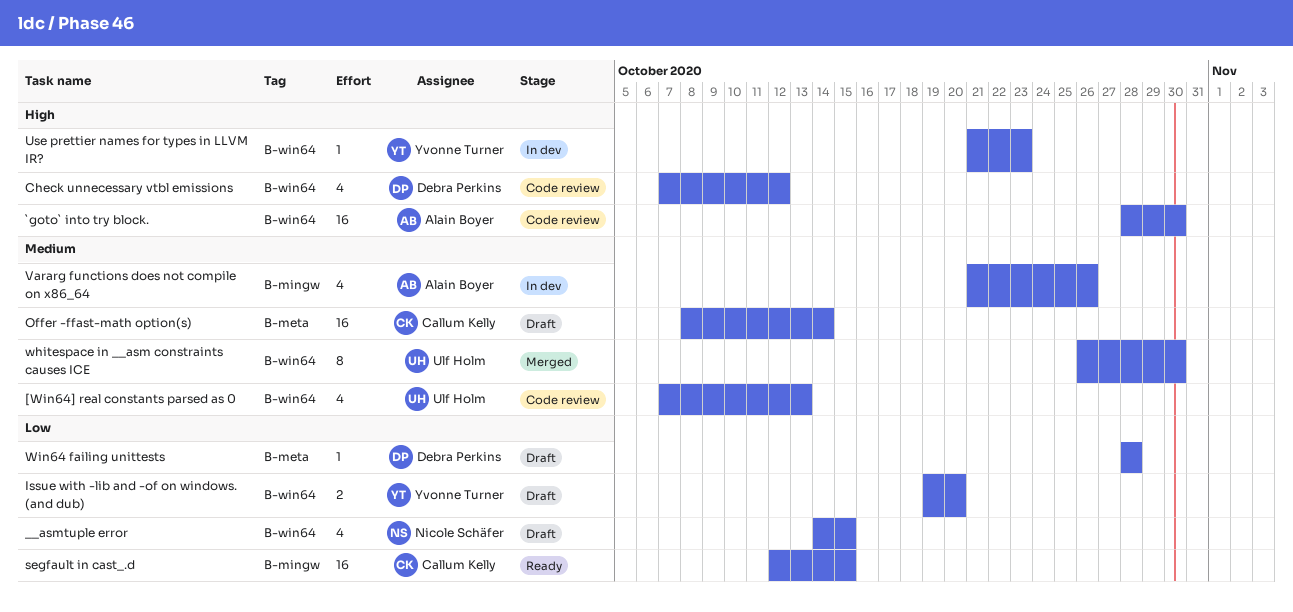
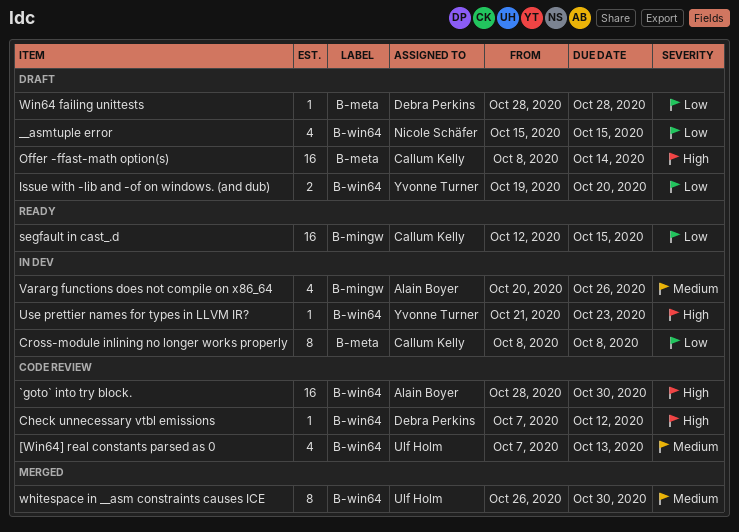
__asmtuple error, start: Oct 14 -> Oct 15
Check unnecessary vtbl emissions, estimate: 4 -> 1
Cross-module inlining no longer works properly: none -> present
Offer -ffast-math option(s), priority: Medium -> High
Vararg functions does not compile on x86_64, start: Oct 21 -> Oct 20

